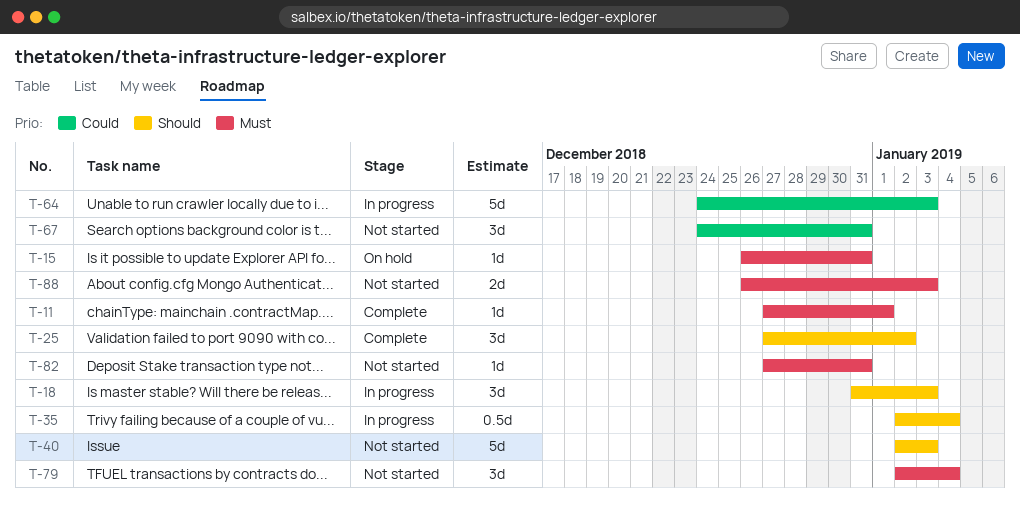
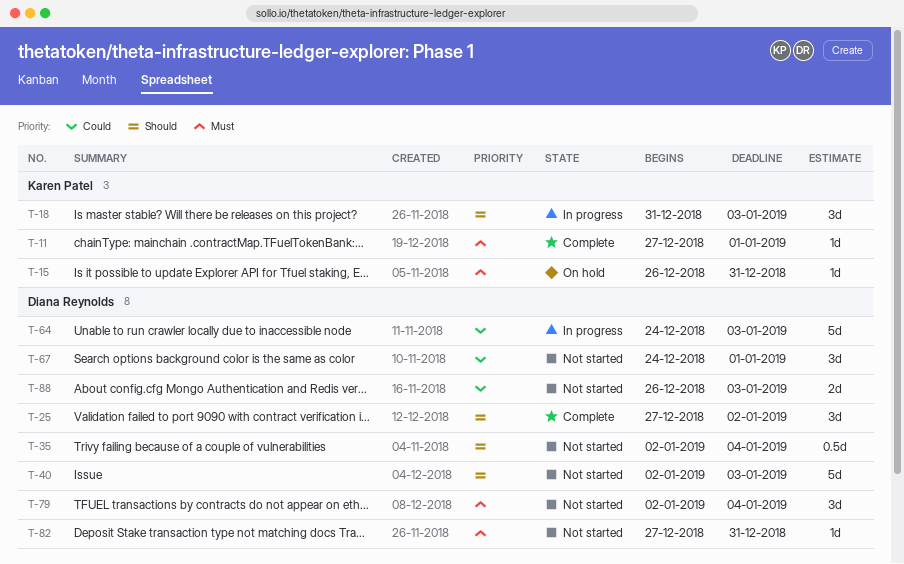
T-35, status: In progress -> Not started
T-67, due: Dec 31 -> Jan 1
T-88, priority: Must -> Could

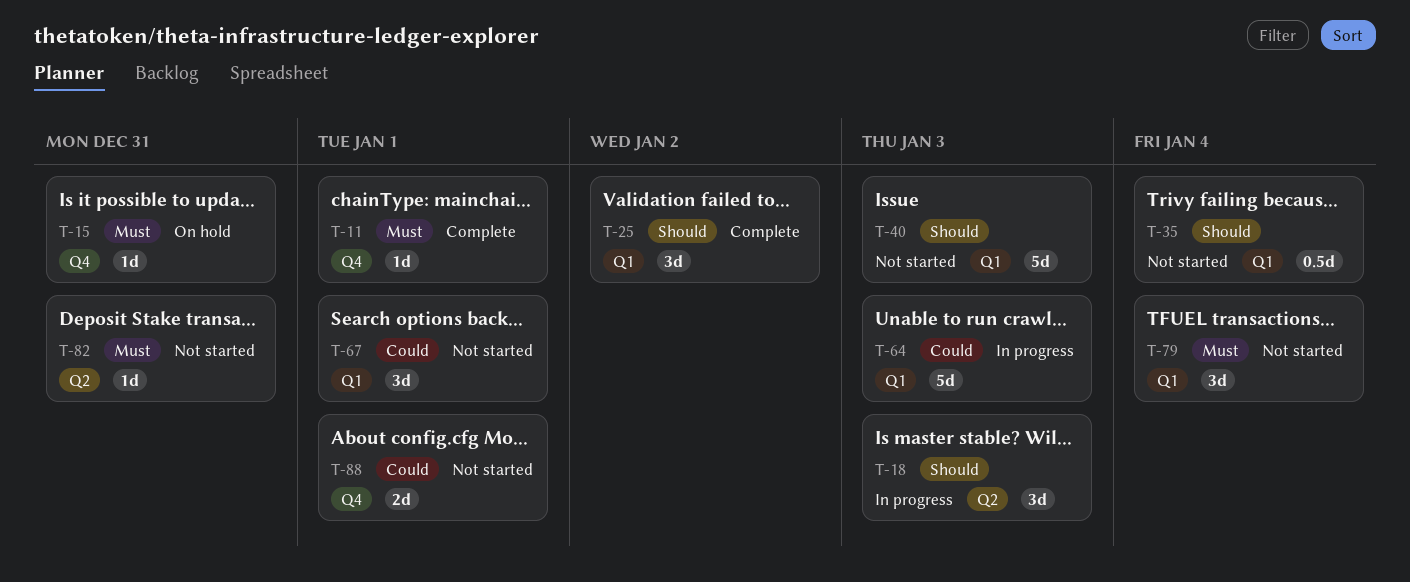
T-88, due: Jan 3 -> Jan 1

